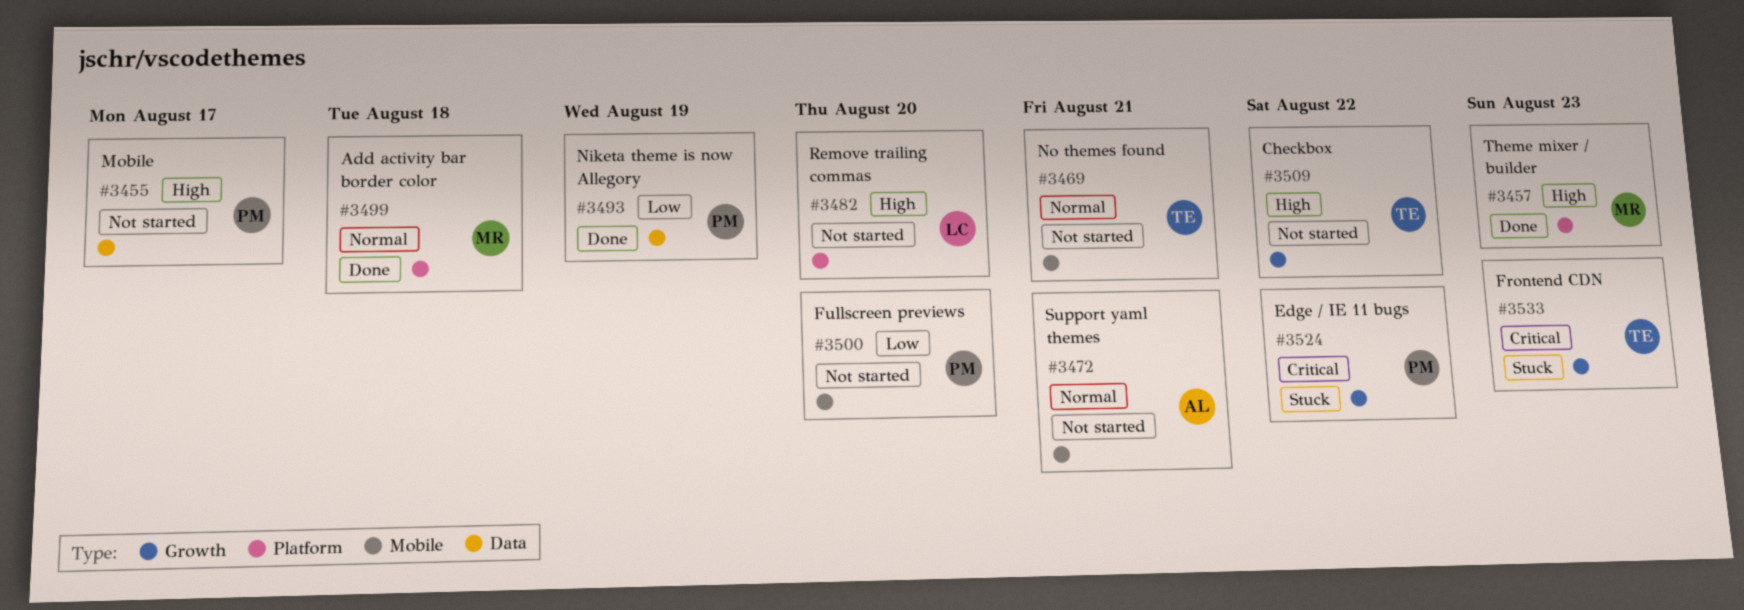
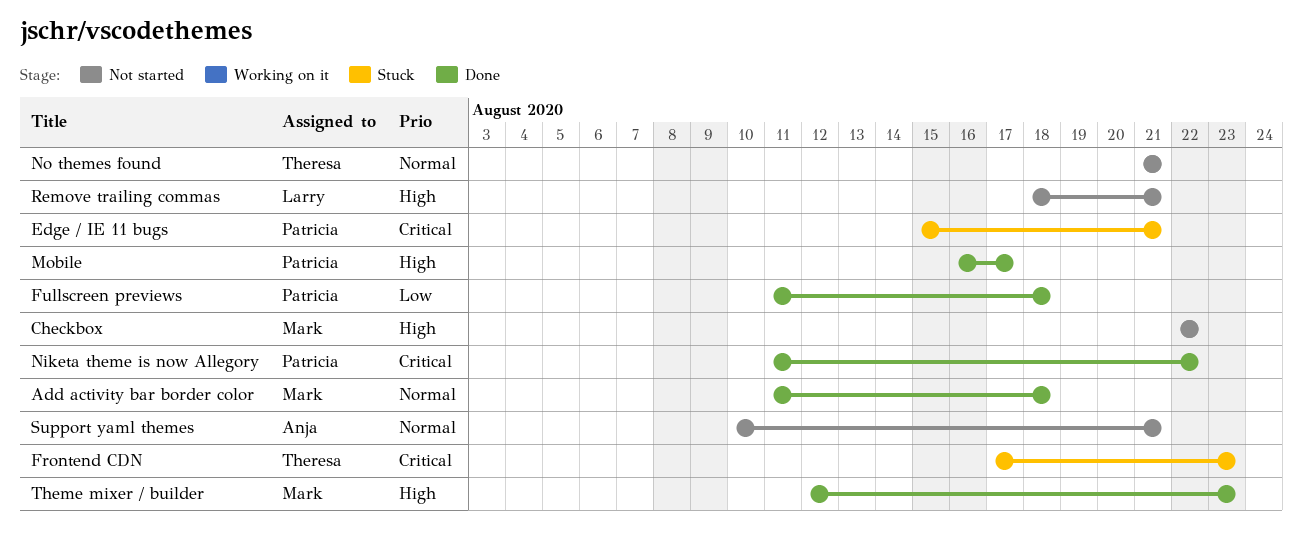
Checkbox, owner: Theresa -> Mark
Edge / IE 11 bugs, due: Aug 22 -> Aug 21
Fullscreen previews, status: Not started -> Done
Fullscreen previews, due: Aug 20 -> Aug 18
Mobile, status: Not started -> Done
Niketa theme is now Allegory, priority: Low -> Critical
Niketa theme is now Allegory, due: Aug 19 -> Aug 22
Remove trailing commas, due: Aug 20 -> Aug 21

